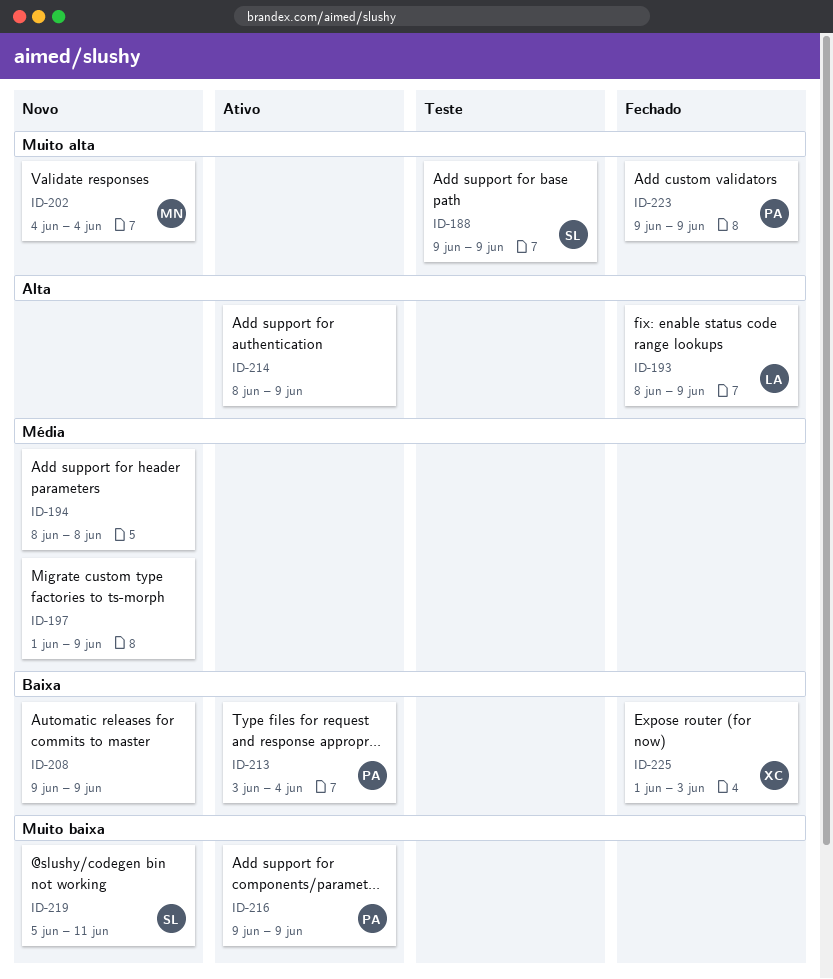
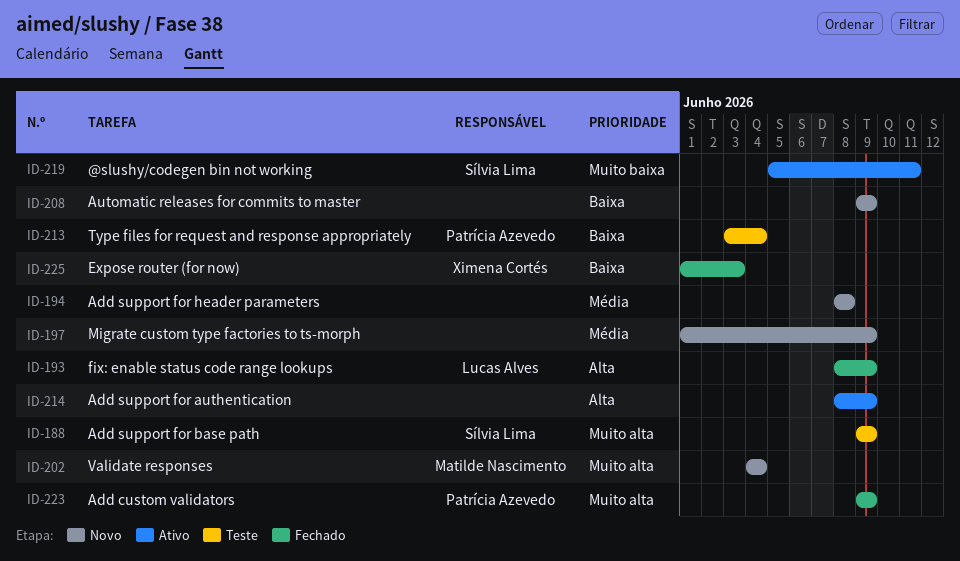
ID-213, status: Ativo -> Teste
ID-216: present -> none
ID-219, status: Novo -> Ativo

